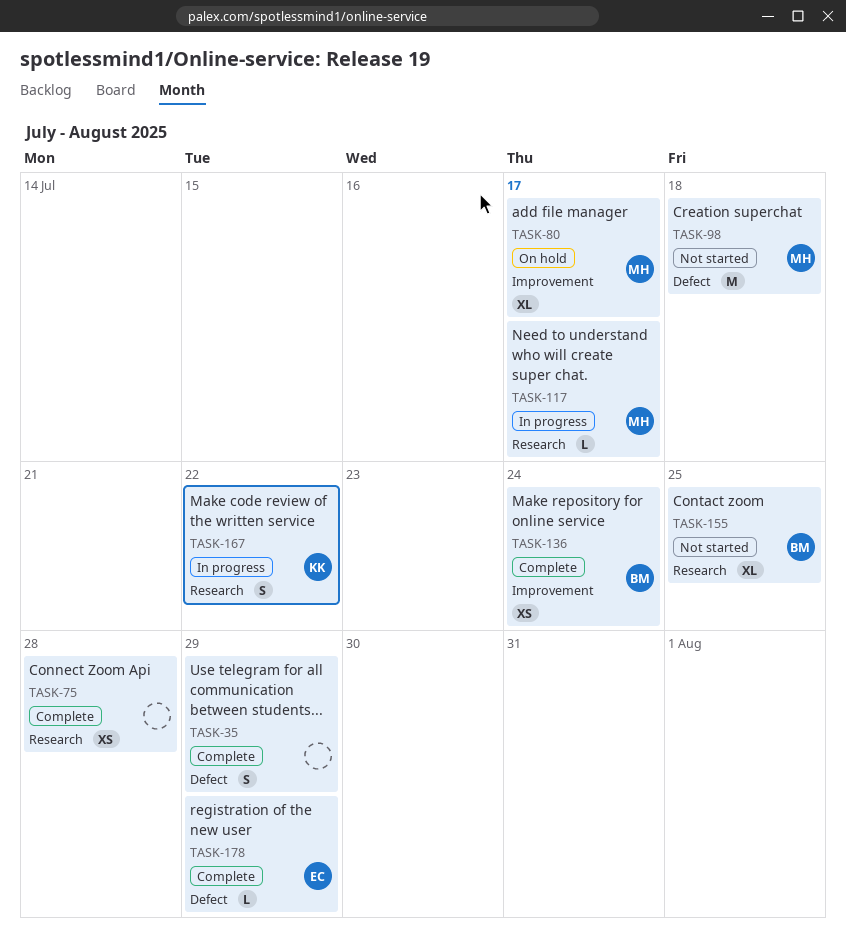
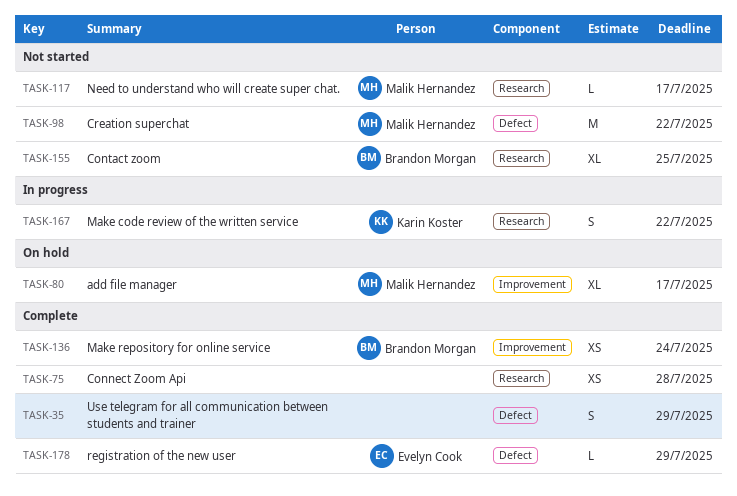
TASK-98, due: Jul 18 -> Jul 22
TASK-117, status: In progress -> Not started

